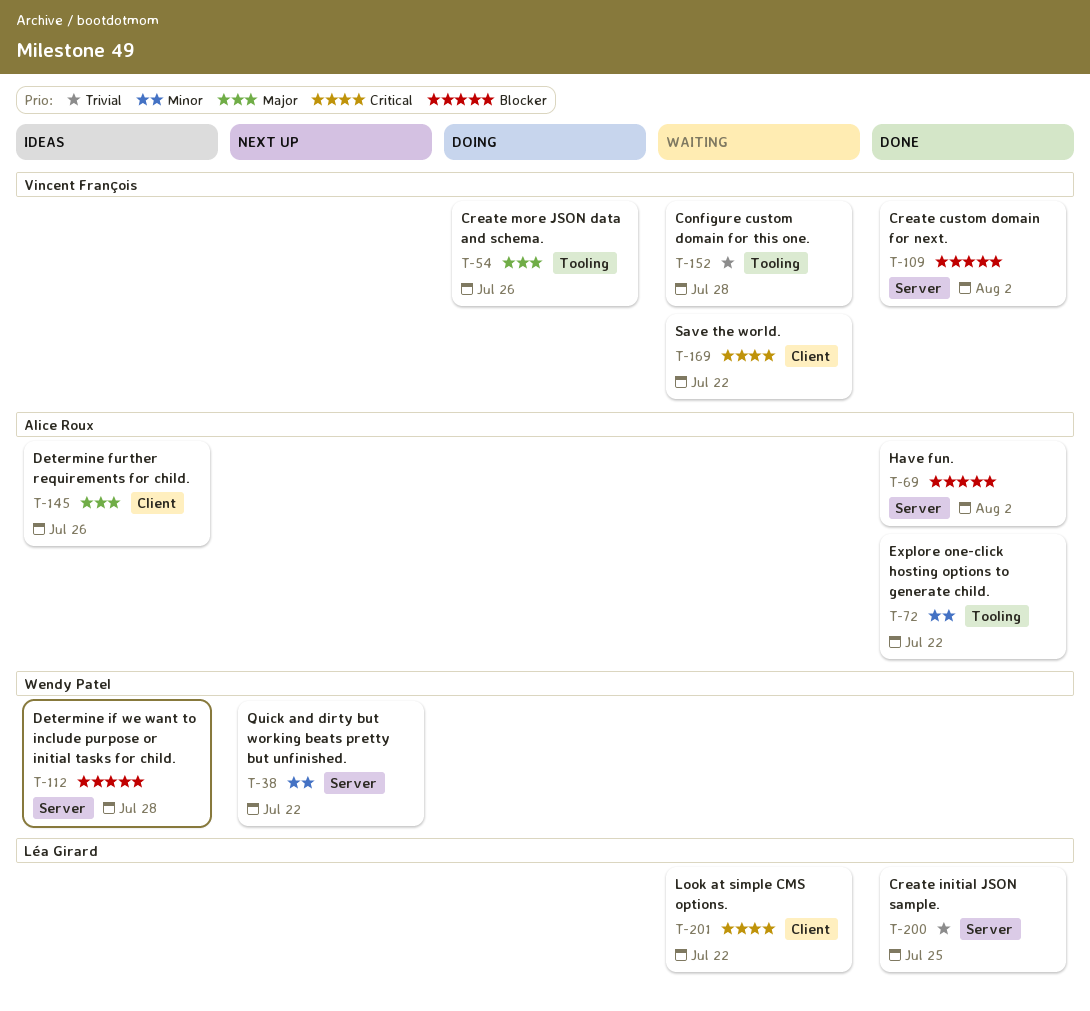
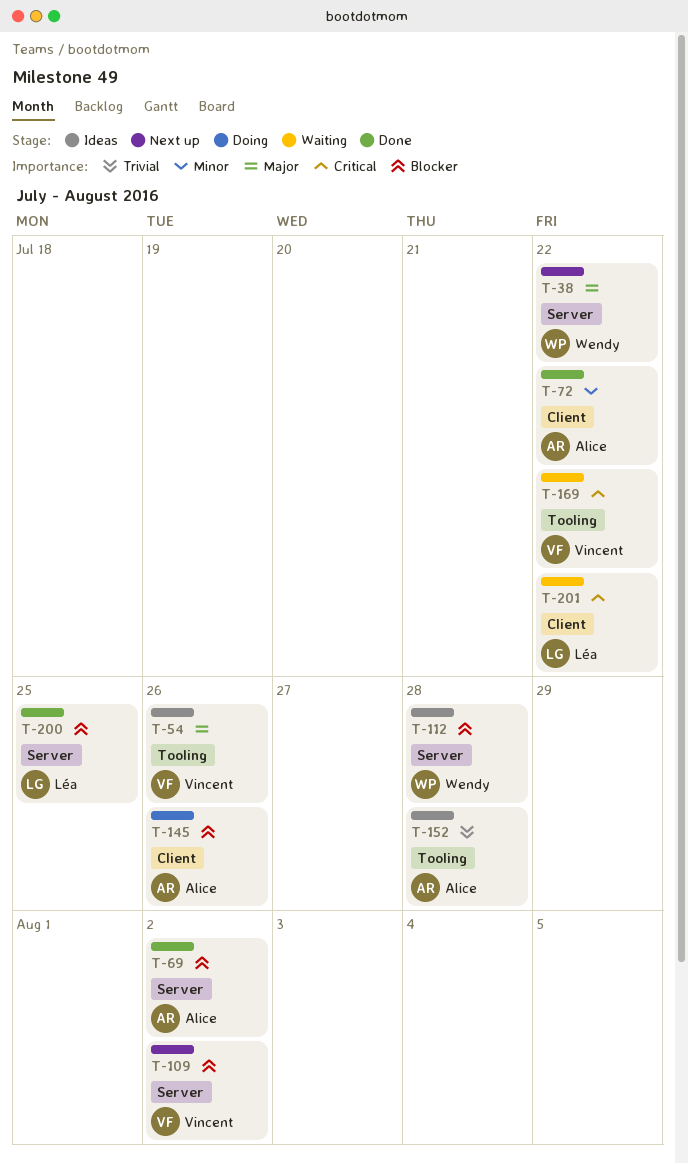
T-38, priority: Minor -> Major
T-54, status: Doing -> Ideas
T-72, label: Tooling -> Client
T-109, status: Done -> Next up
T-145, status: Ideas -> Doing
T-145, priority: Major -> Blocker
T-152, status: Waiting -> Ideas
T-152, owner: Vincent François -> Alice Roux
T-169, label: Client -> Tooling
T-200, priority: Trivial -> Blocker

